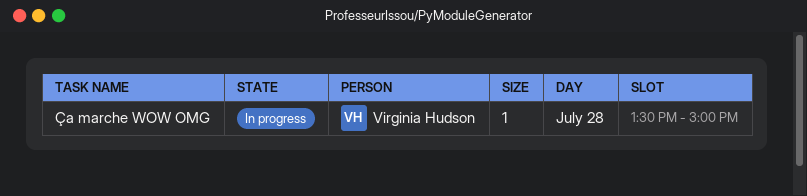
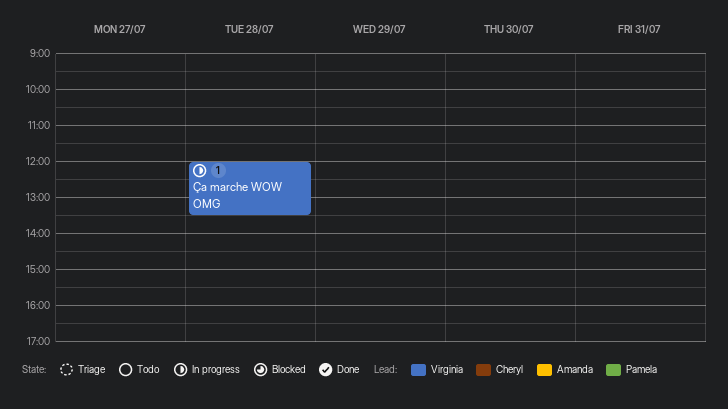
Ça marche WOW OMG, begins: 13:30 -> 12:00
Ça marche WOW OMG, ends: 15:00 -> 13:30

